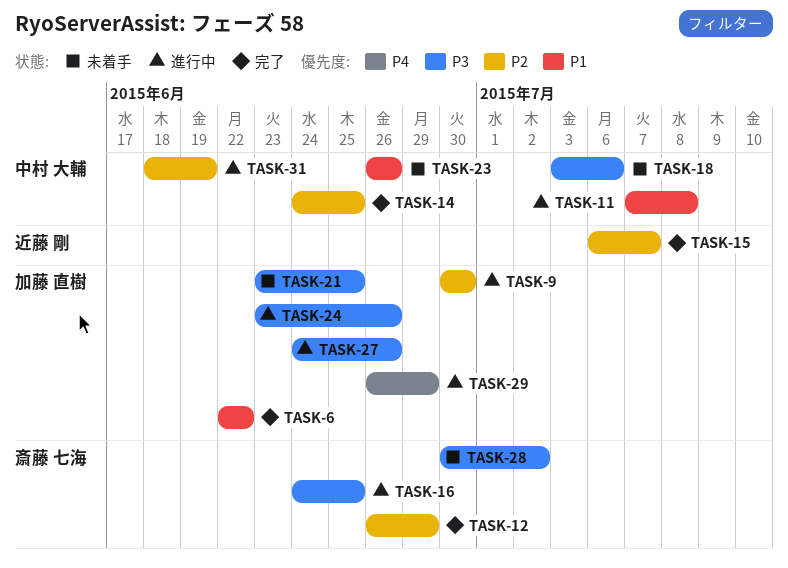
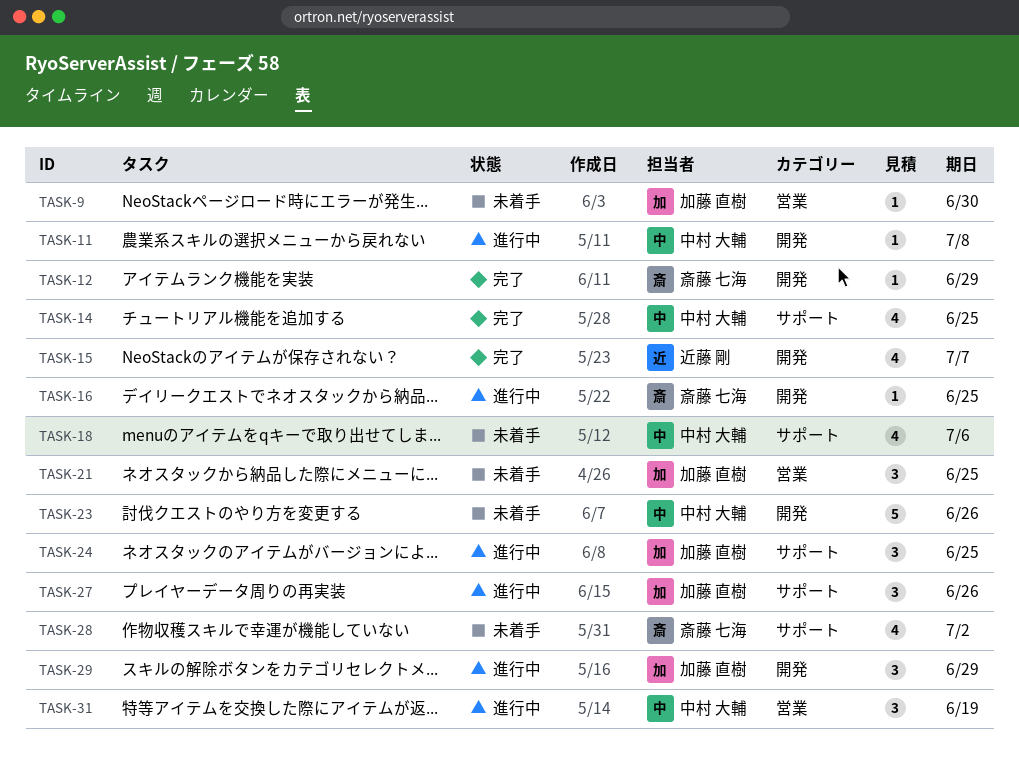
TASK-6: present -> none
TASK-9, status: 進行中 -> 未着手
TASK-24, due: Jun 26 -> Jun 25

